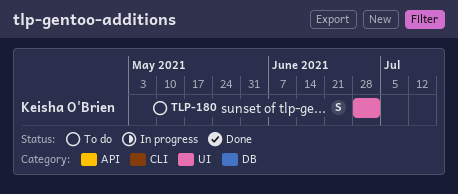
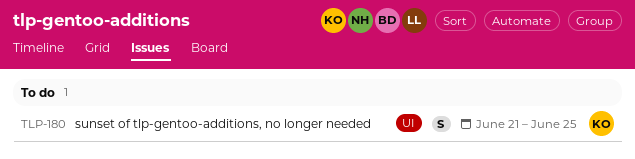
TLP-180, start: Jun 28 -> Jun 21
TLP-180, due: Jul 2 -> Jun 25

